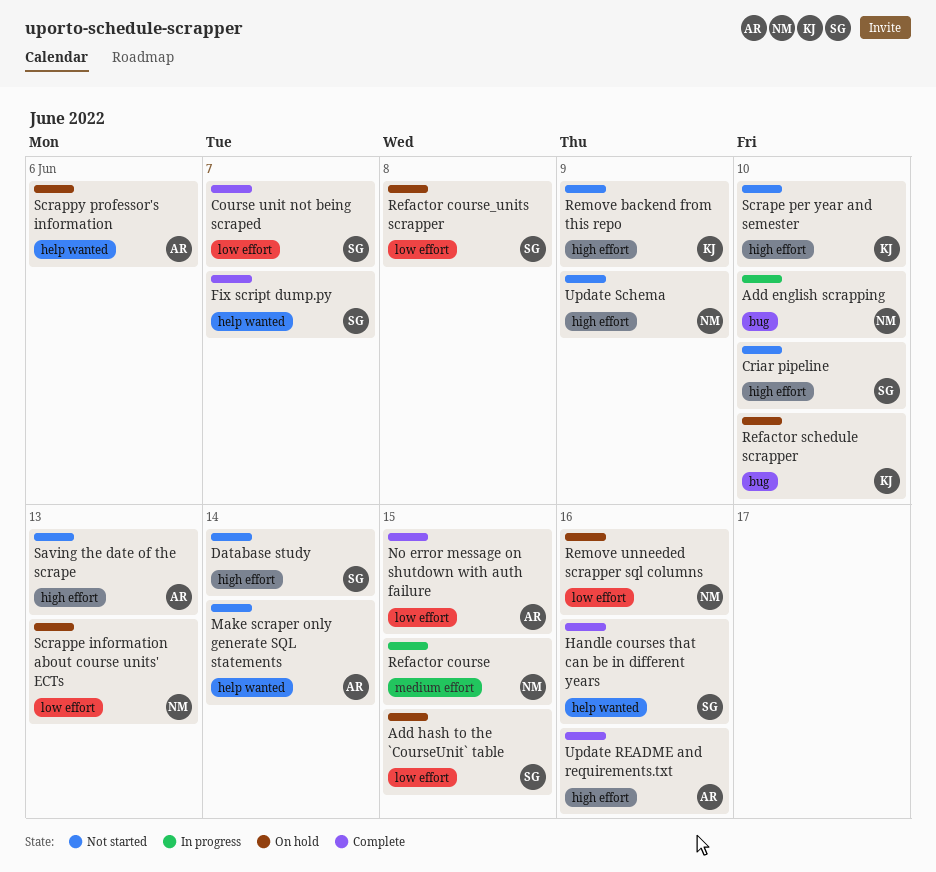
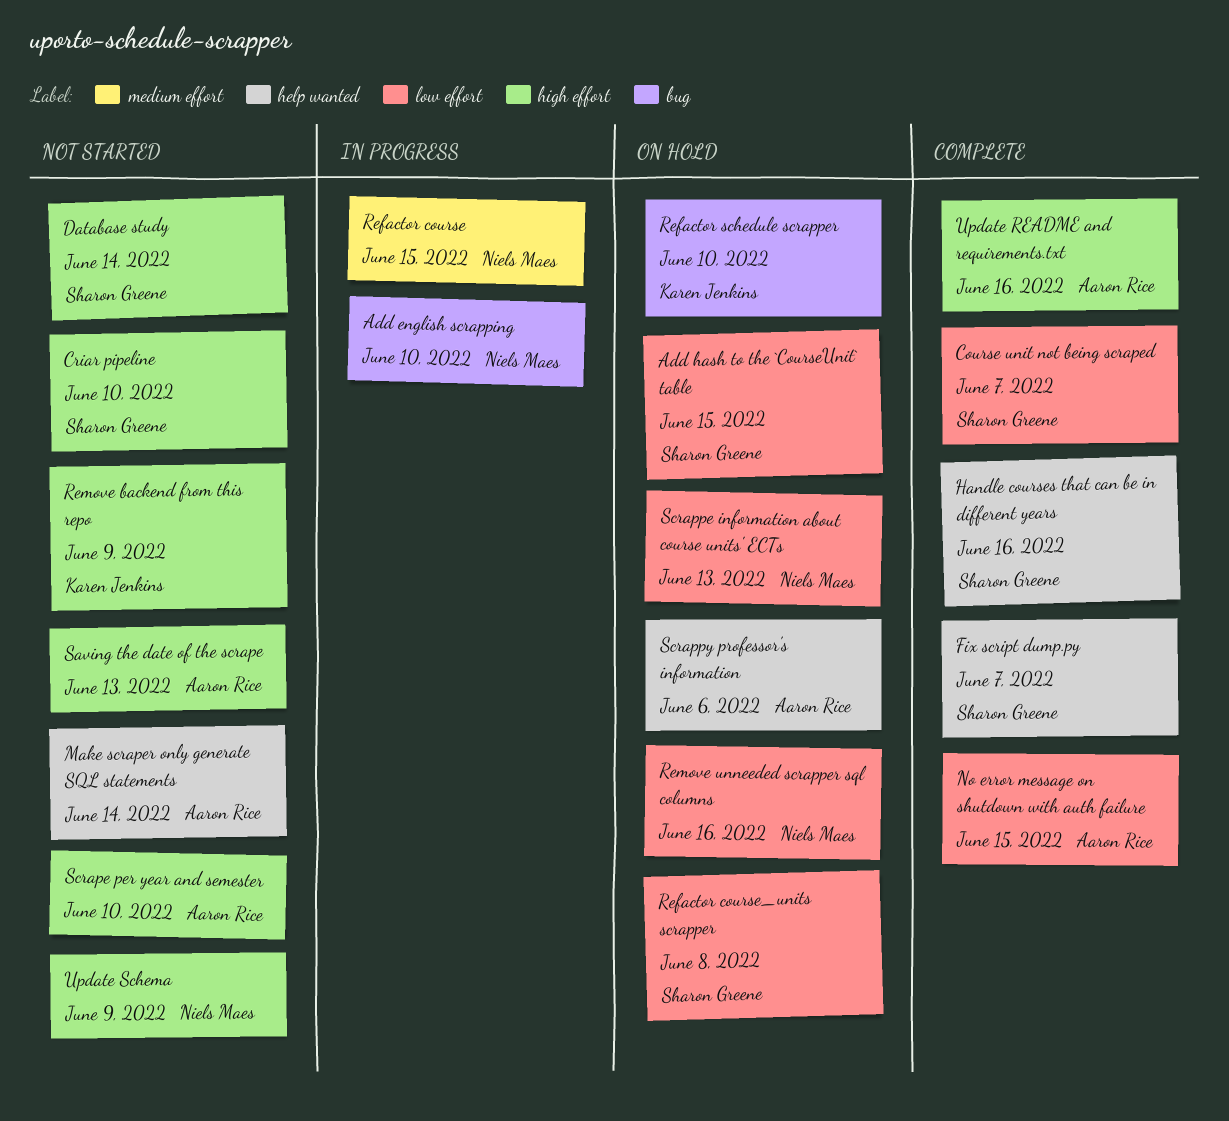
Scrape per year and semester, owner: Karen Jenkins -> Aaron Rice

